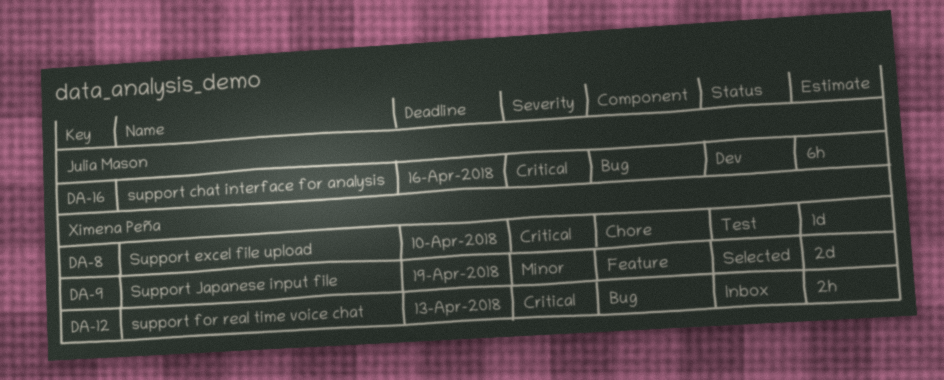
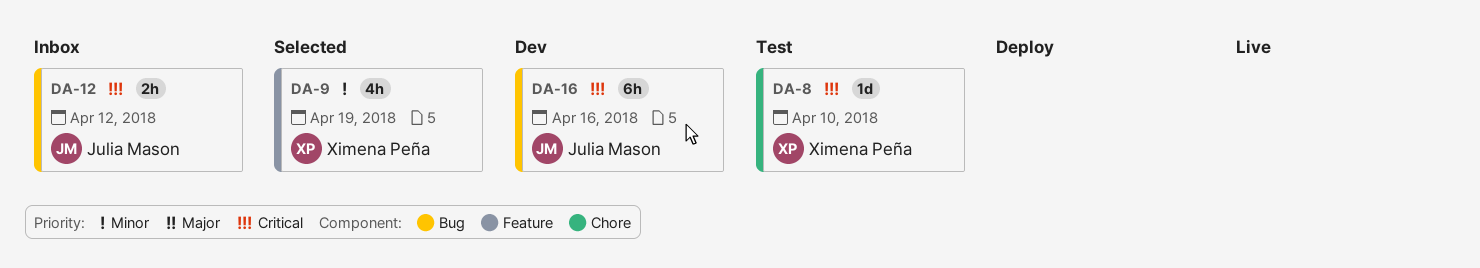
DA-9, estimate: 2d -> 4h
DA-12, owner: Ximena Peña -> Julia Mason
DA-12, due: Apr 13 -> Apr 12

